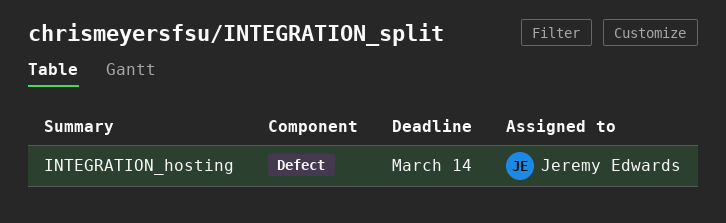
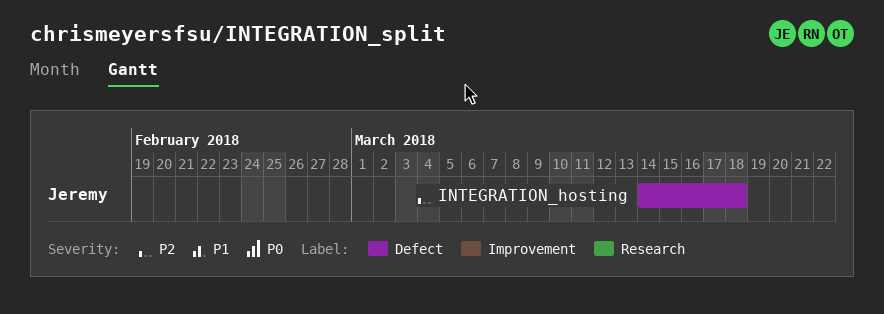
INTEGRATION_hosting, due: Mar 14 -> Mar 18

